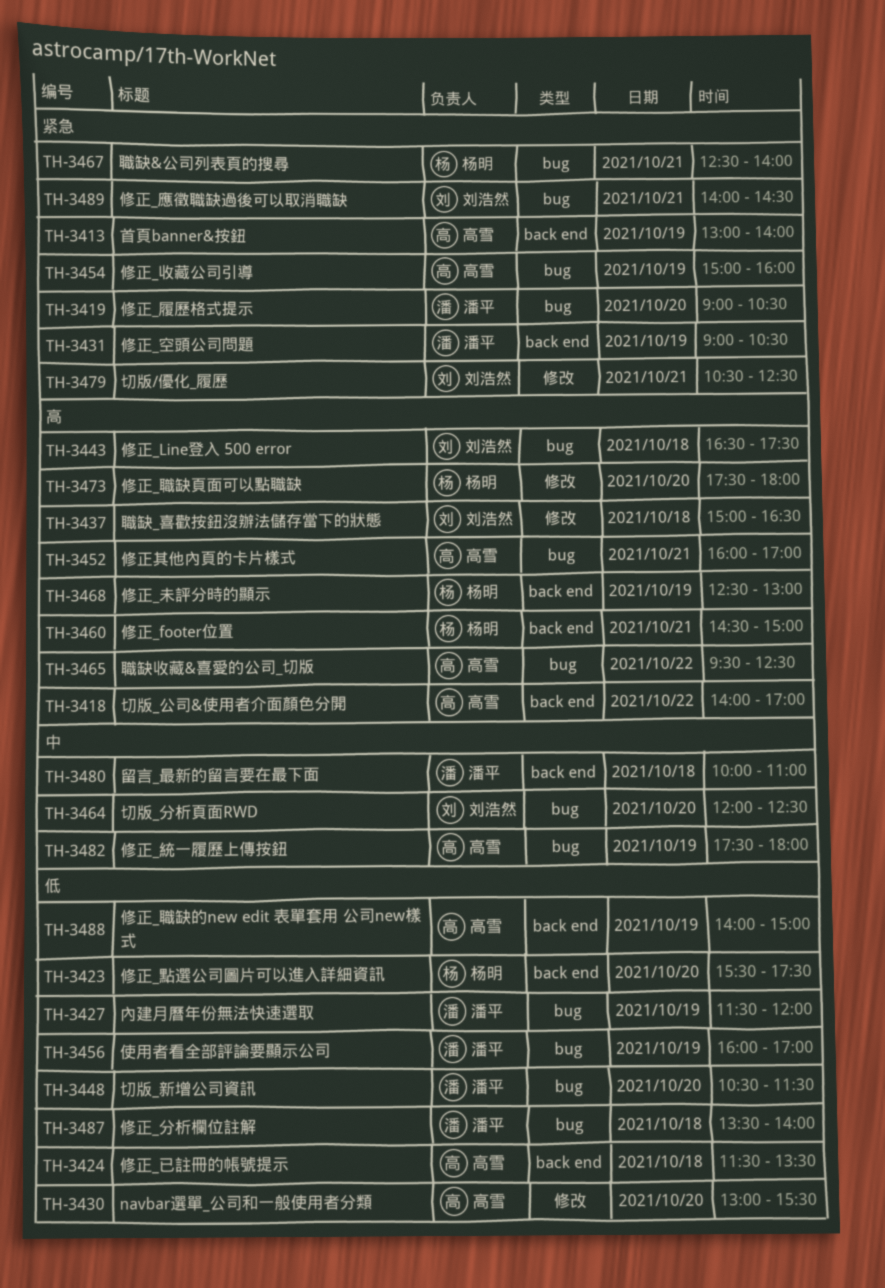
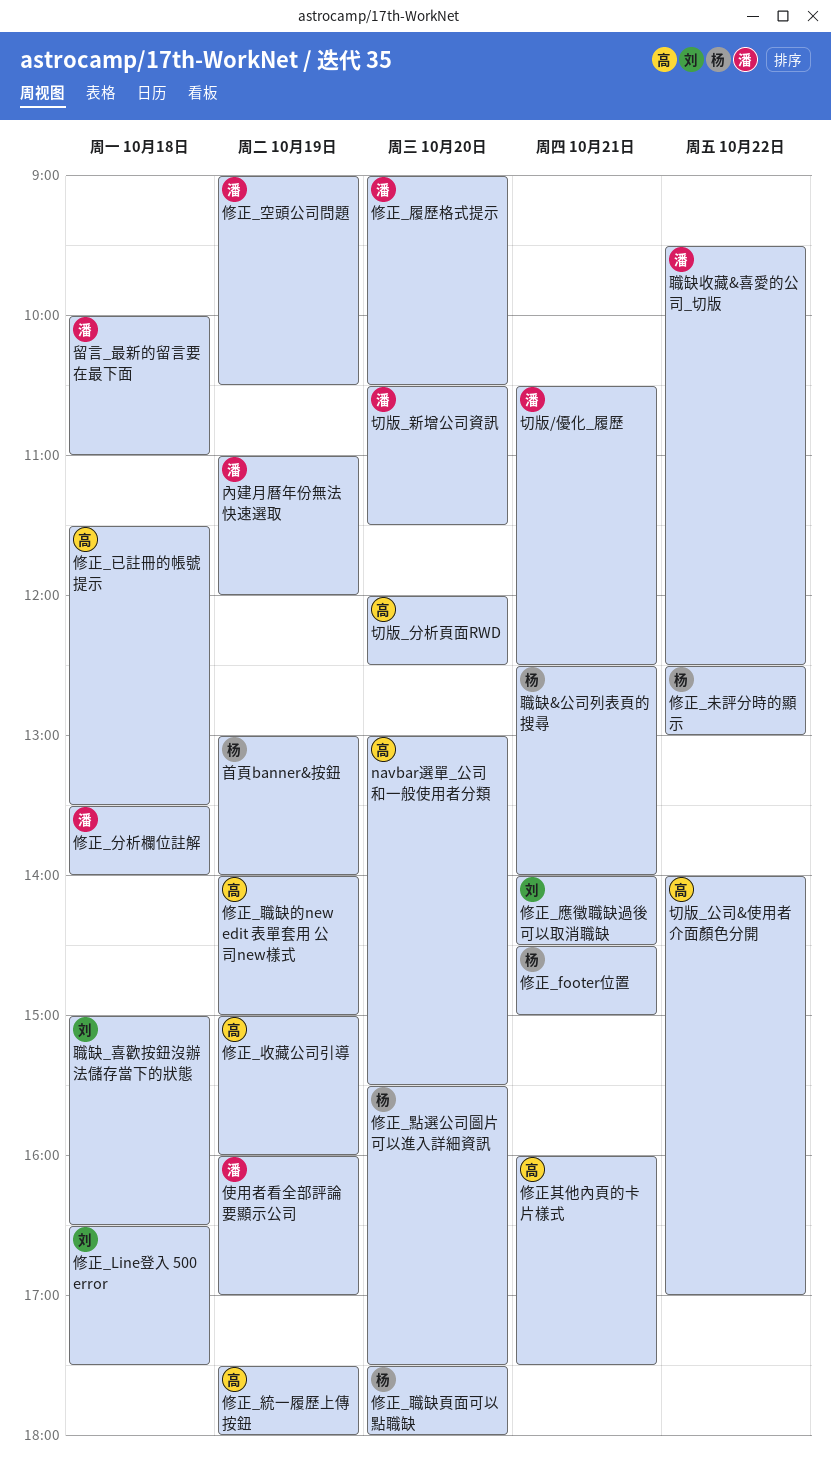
修正_未評分時的顯示, day: Oct 19 -> Oct 22
修正其他內頁的卡片樣式, ends: 17:00 -> 17:30
內建月曆年份無法快速選取, begins: 11:30 -> 11:00
切版/優化_履歷, owner: 刘浩然 -> 潘平
切版_分析頁面RWD, owner: 刘浩然 -> 高雪
職缺收藏&喜愛的公司_切版, owner: 高雪 -> 潘平
首頁banner&按鈕, owner: 高雪 -> 杨明

